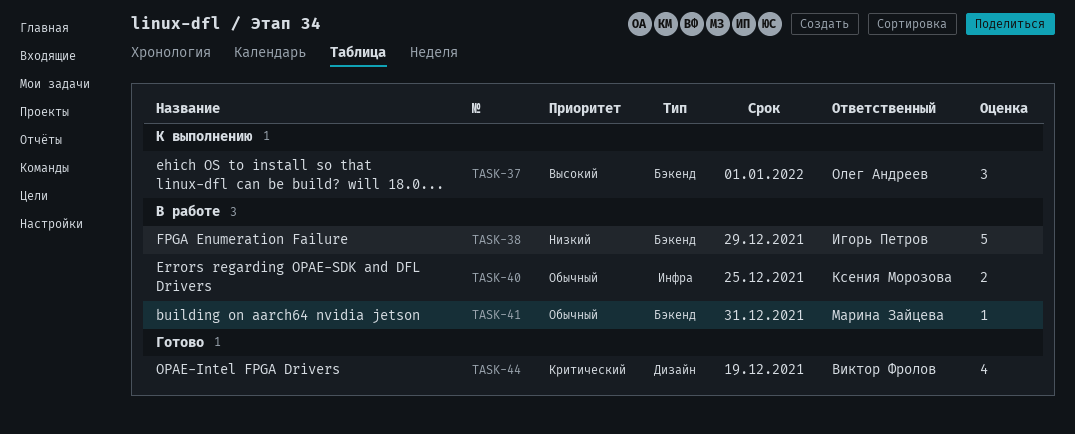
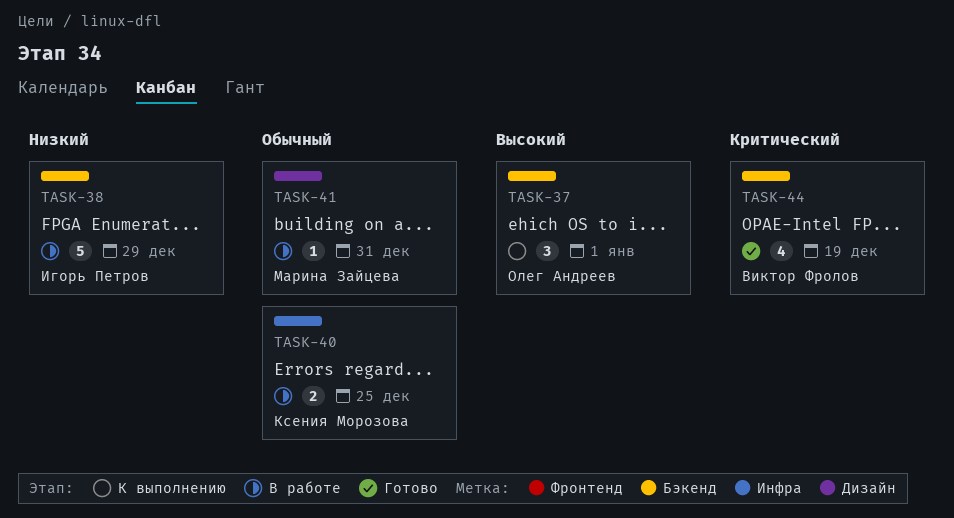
TASK-41, label: Бэкенд -> Дизайн
TASK-44, label: Дизайн -> Бэкенд

